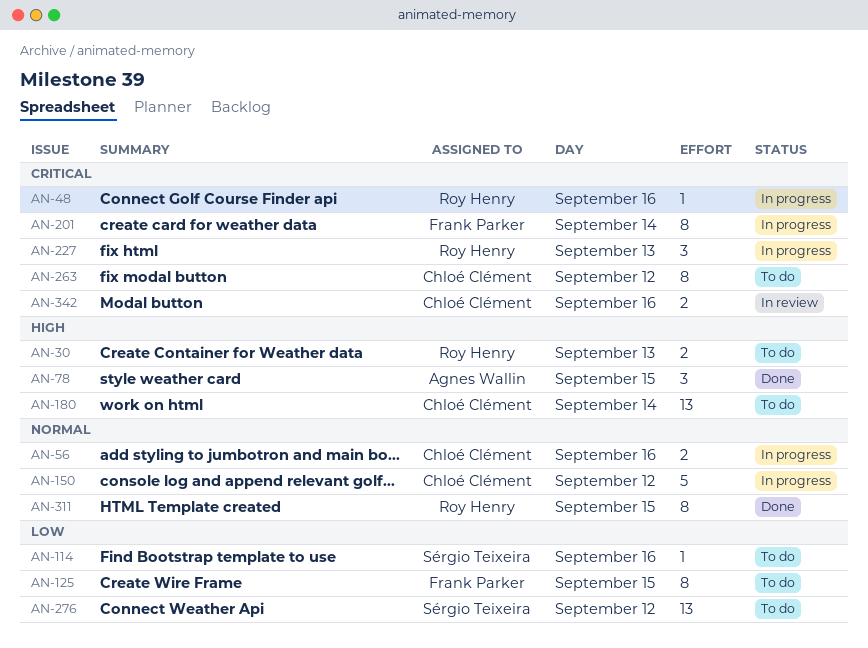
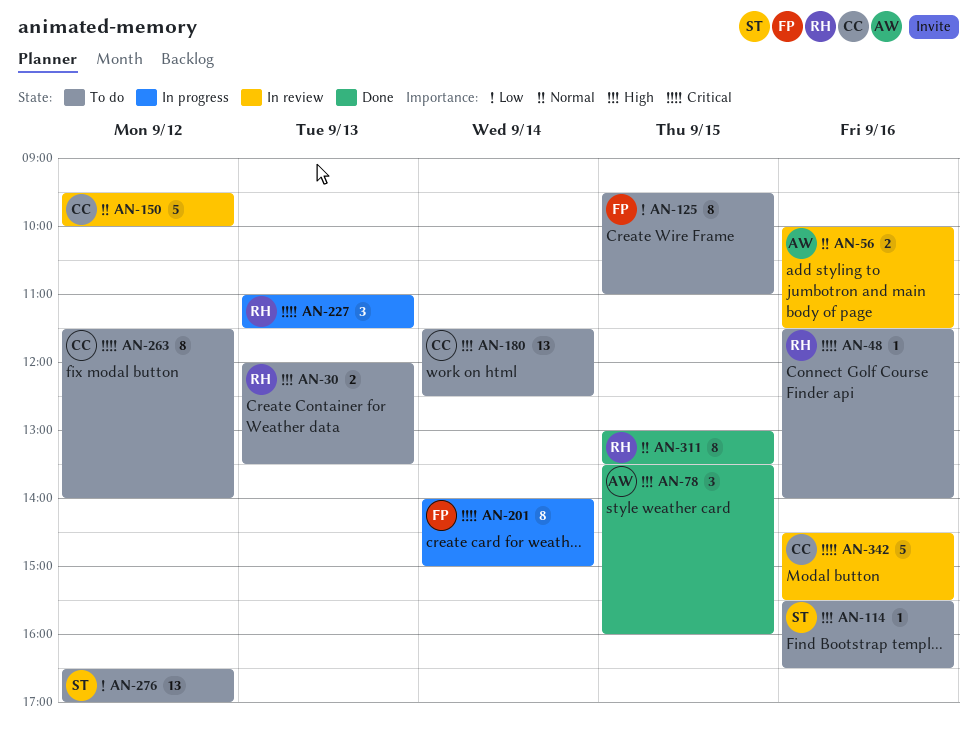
AN-48, status: In progress -> To do
AN-56, status: In progress -> In review
AN-56, owner: Chloé Clément -> Agnes Wallin
AN-114, priority: Low -> High
AN-150, status: In progress -> In review
AN-342, estimate: 2 -> 5

